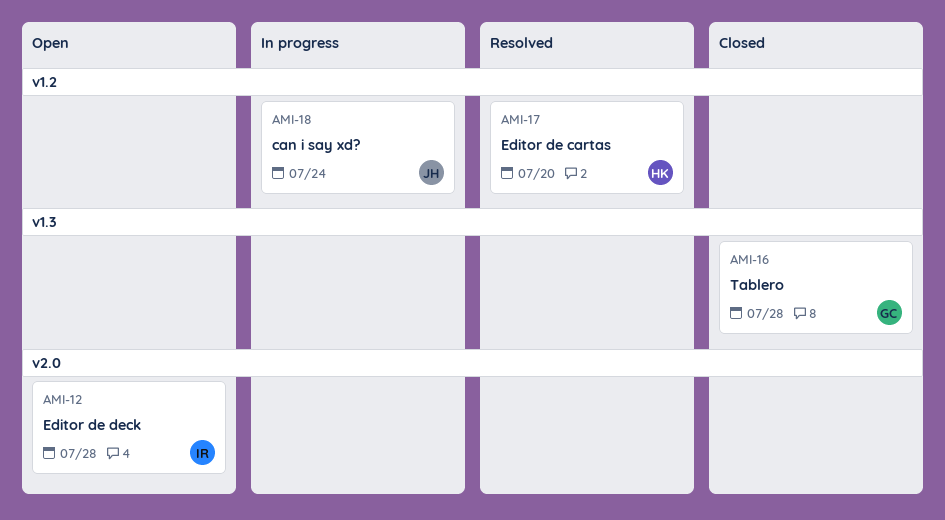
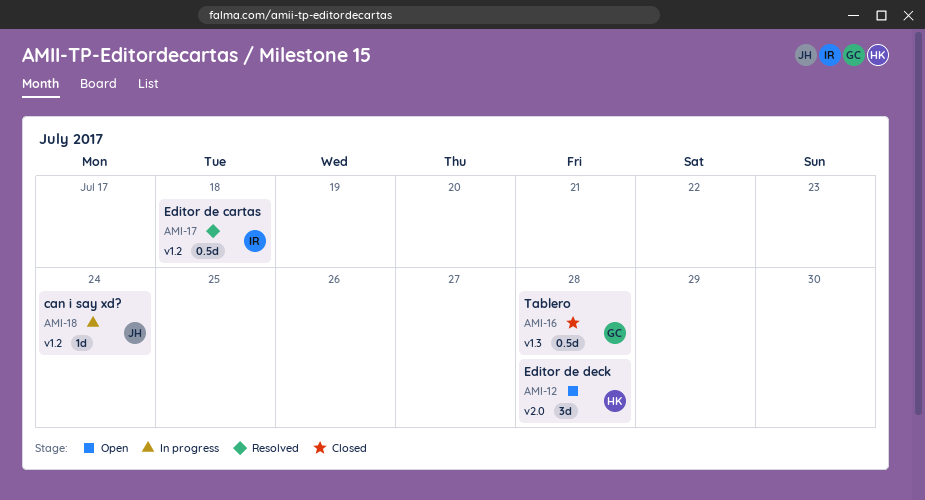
AMI-12, owner: IR -> HK
AMI-17, owner: HK -> IR
AMI-17, due: Jul 20 -> Jul 18

